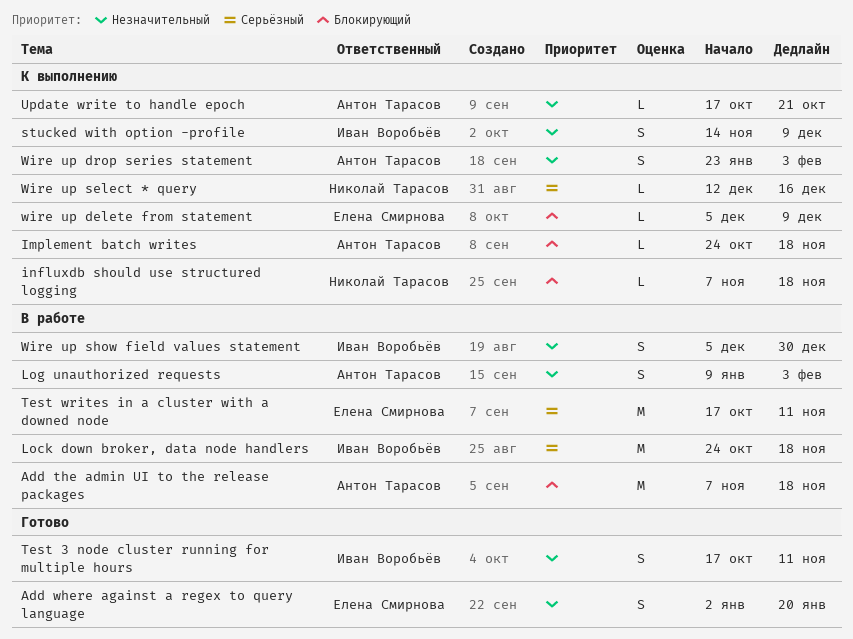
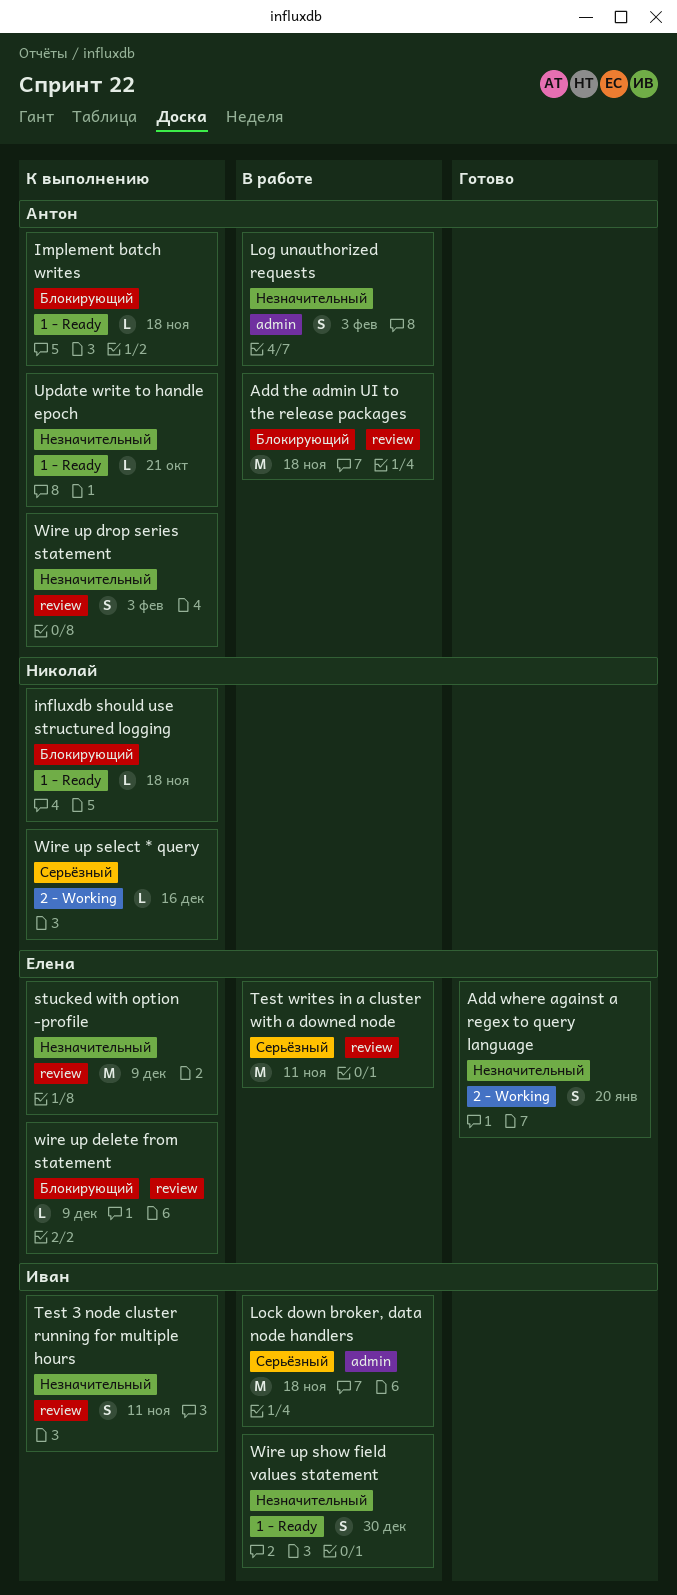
stucked with option -profile, owner: Иван Воробьёв -> Елена Смирнова
stucked with option -profile, estimate: S -> M
Test 3 node cluster running for multiple hours, status: Готово -> К выполнению

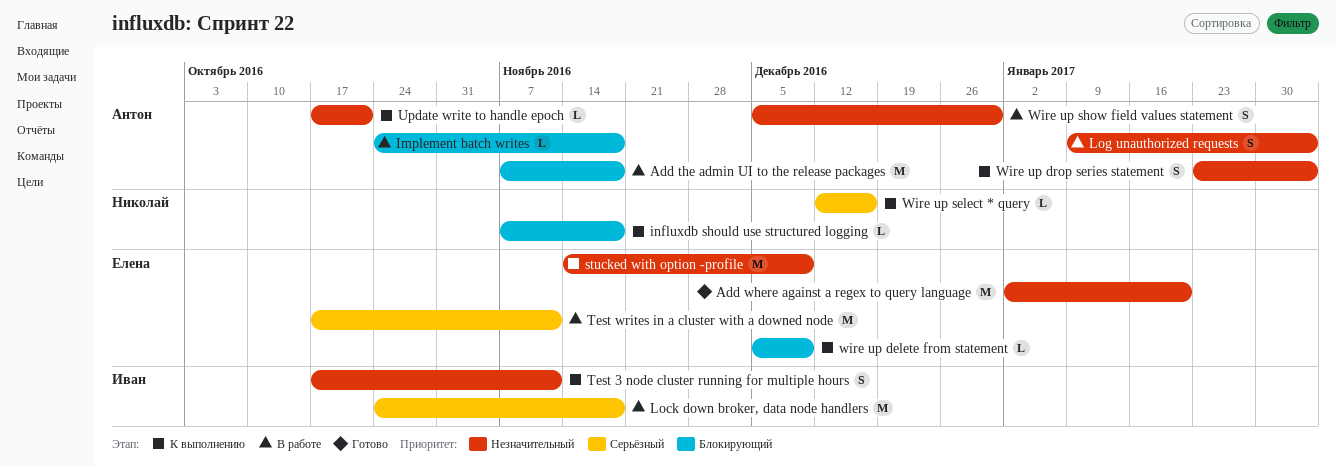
Add where against a regex to query language, estimate: S -> M
Implement batch writes, status: К выполнению -> В работе
Wire up show field values statement, owner: Иван -> Антон

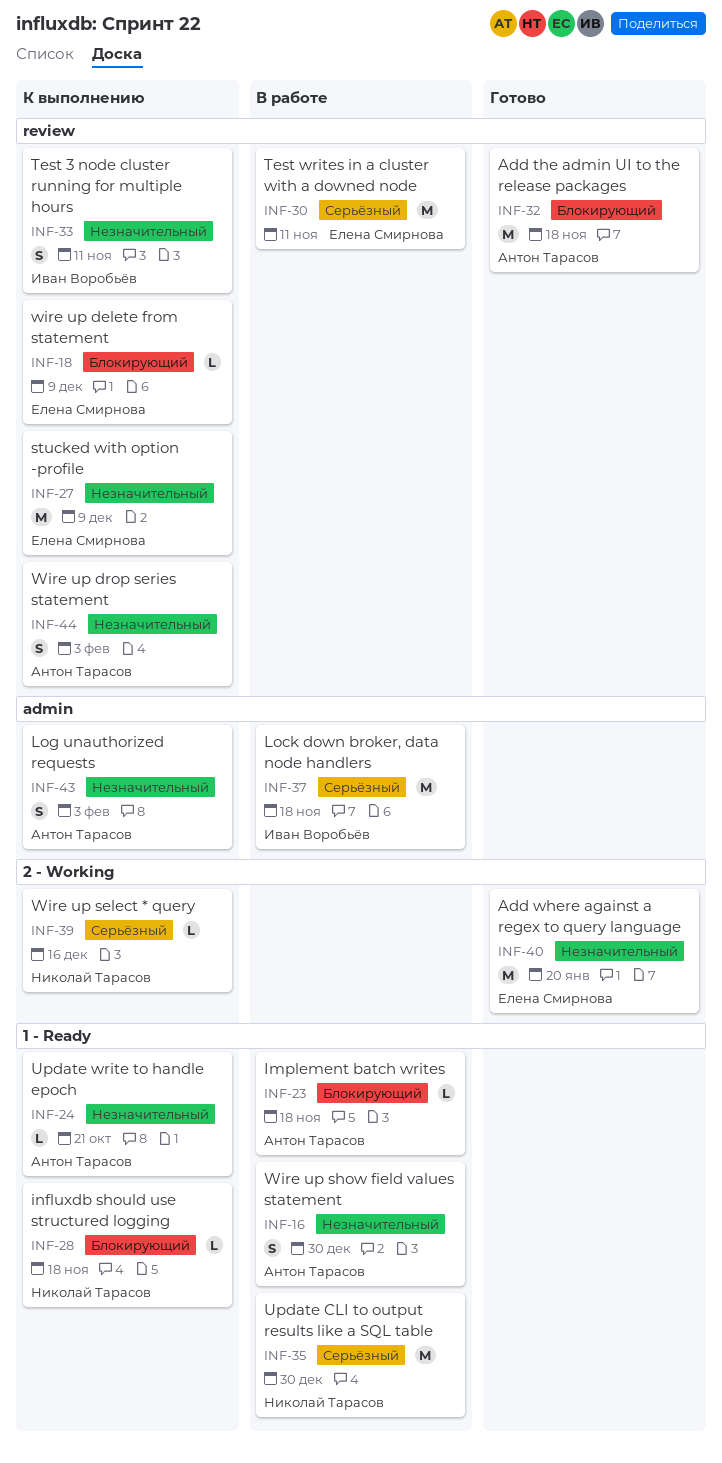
Add the admin UI to the release packages, status: В работе -> Готово
Log unauthorized requests, status: В работе -> К выполнению
Update CLI to output results like a SQL table: none -> present

